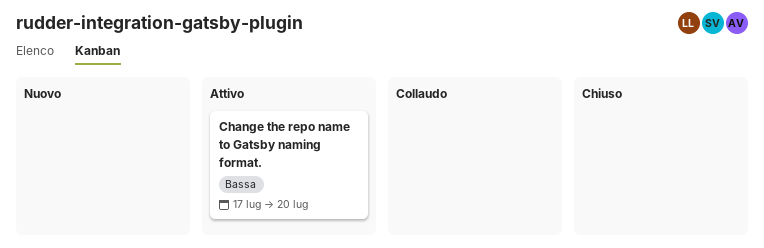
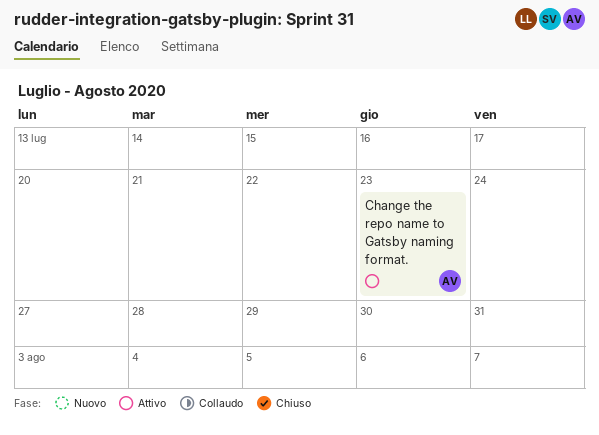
Change the repo name to Gatsby naming format., due: Jul 20 -> Jul 23

